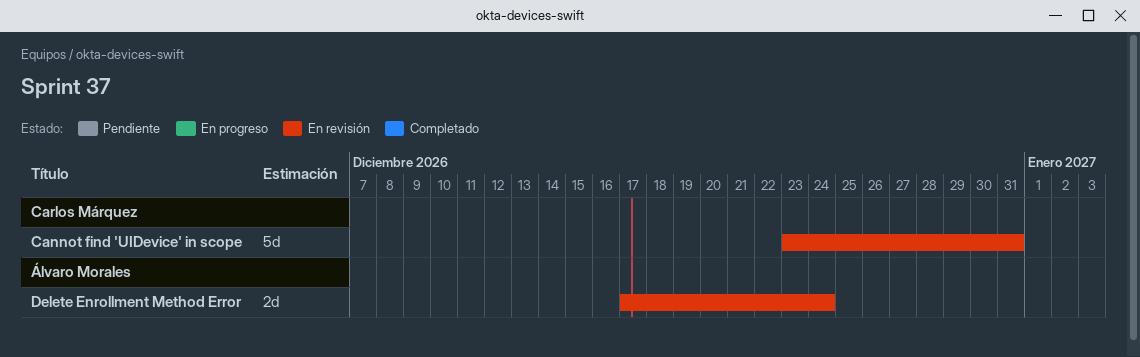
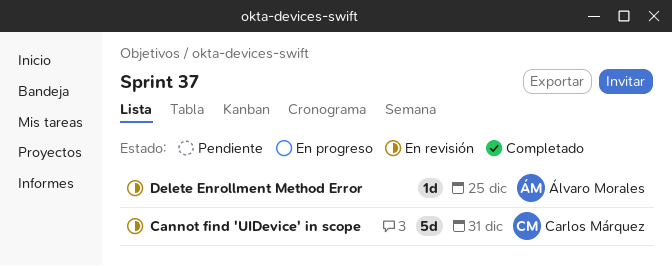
Delete Enrollment Method Error, estimate: 2d -> 1d
Delete Enrollment Method Error, due: Dec 24 -> Dec 25

